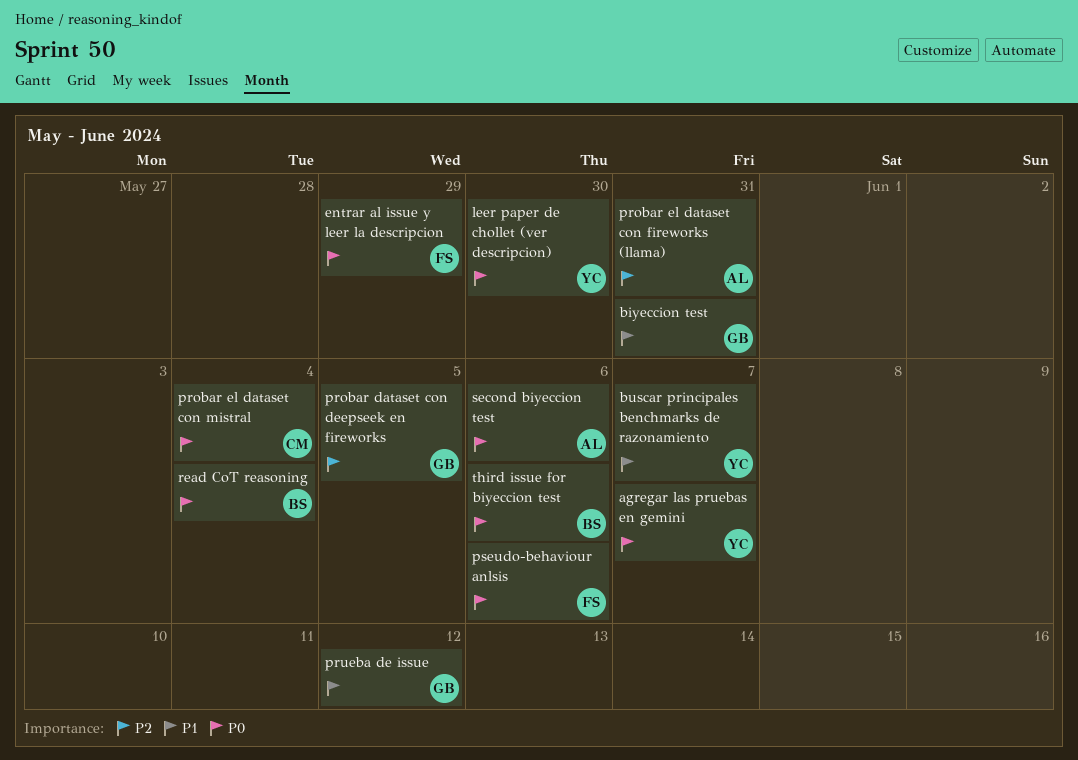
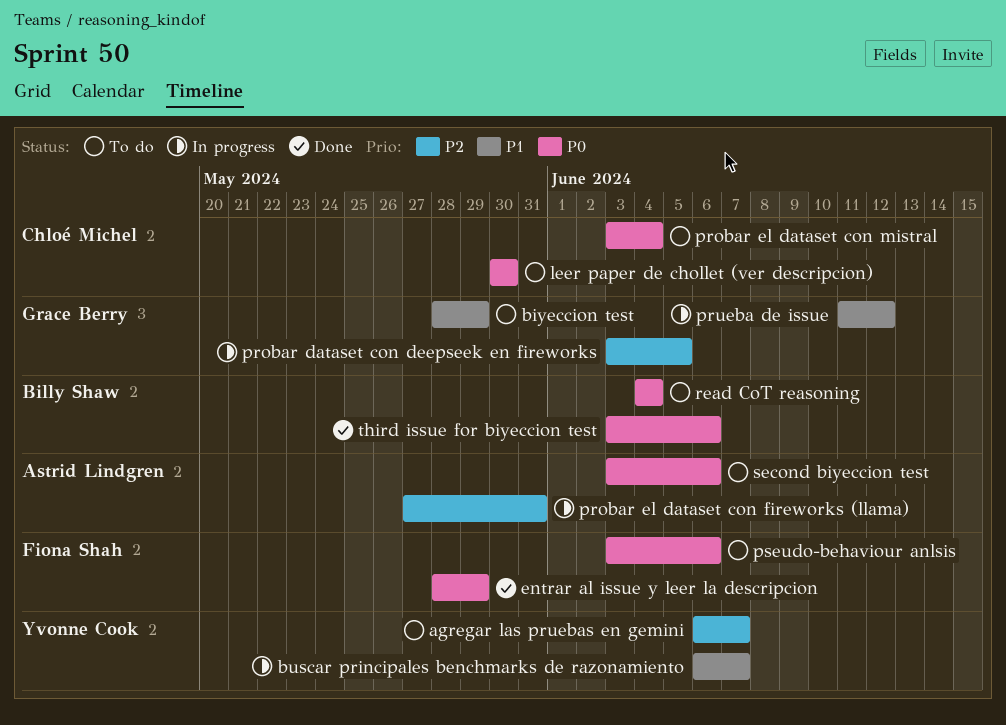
agregar las pruebas en gemini, priority: P0 -> P2
biyeccion test, due: May 31 -> May 29
leer paper de chollet (ver descripcion), owner: Yvonne Cook -> Chloé Michel

